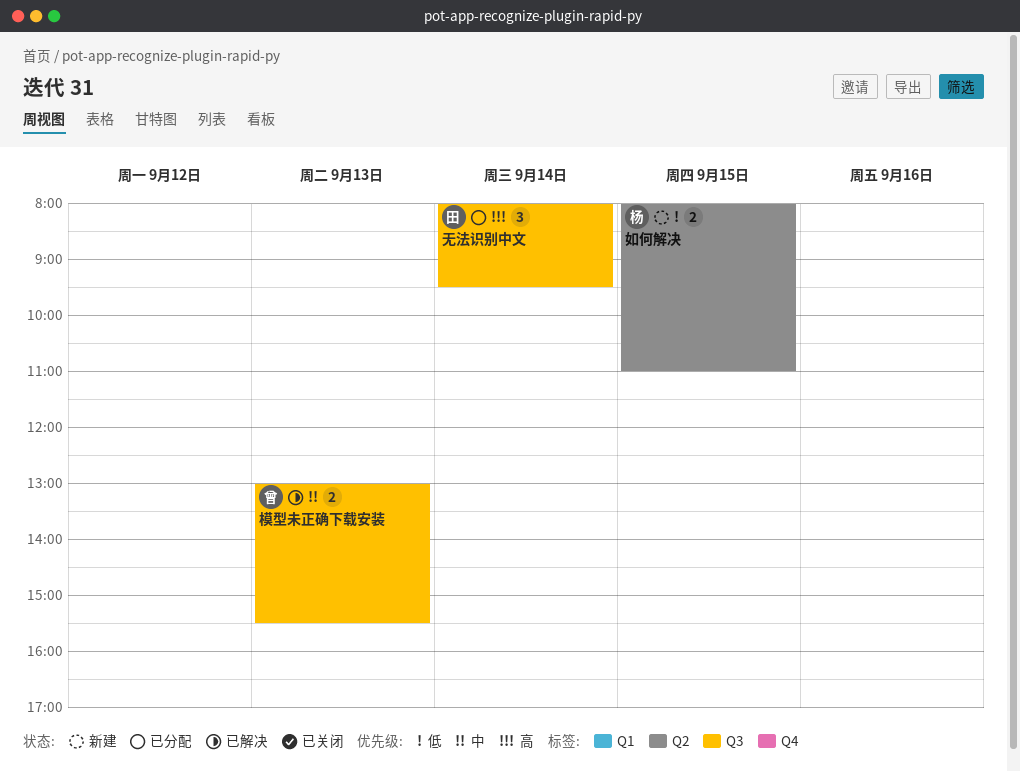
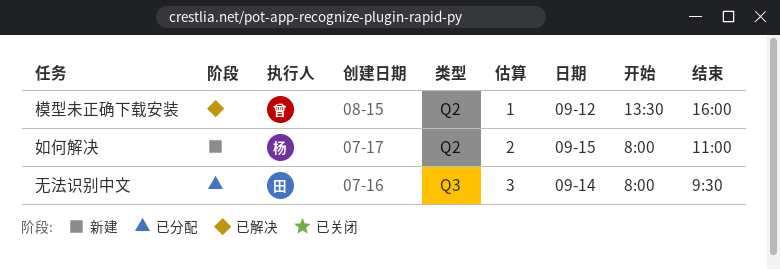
模型未正确下载安装, label: Q3 -> Q2
模型未正确下载安装, estimate: 2 -> 1
模型未正确下载安装, day: Sep 13 -> Sep 12
模型未正确下载安装, begins: 13:00 -> 13:30
模型未正确下载安装, ends: 15:30 -> 16:00

